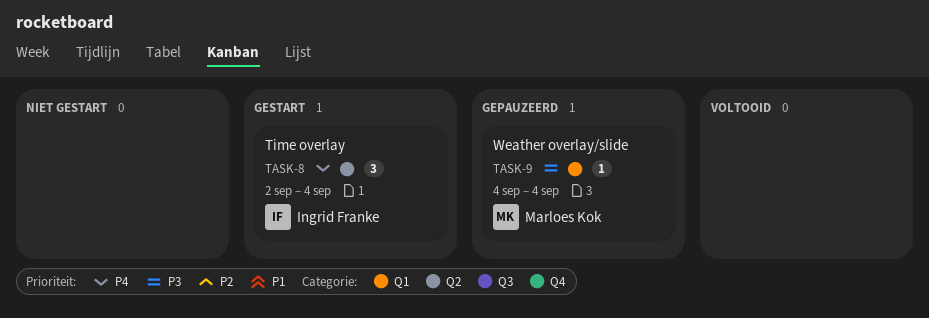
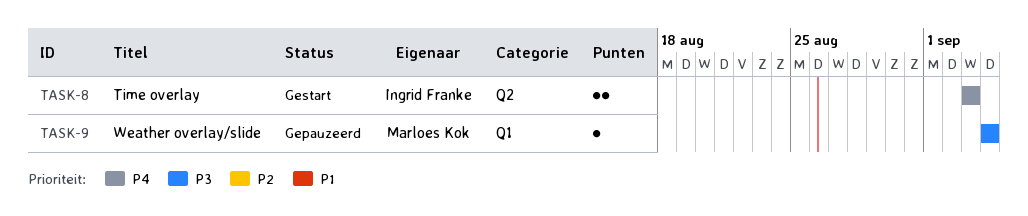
TASK-8, estimate: 3 -> 2
TASK-8, start: Sep 2 -> Sep 3
TASK-8, due: Sep 4 -> Sep 3

